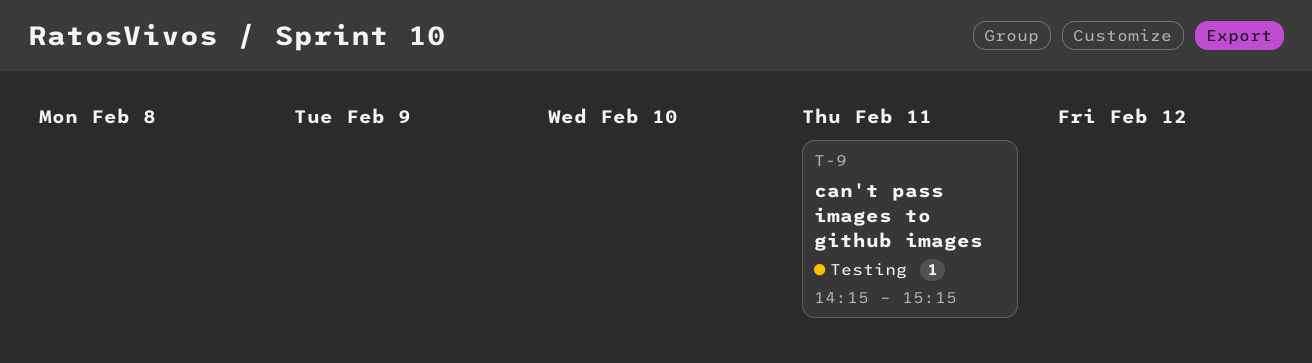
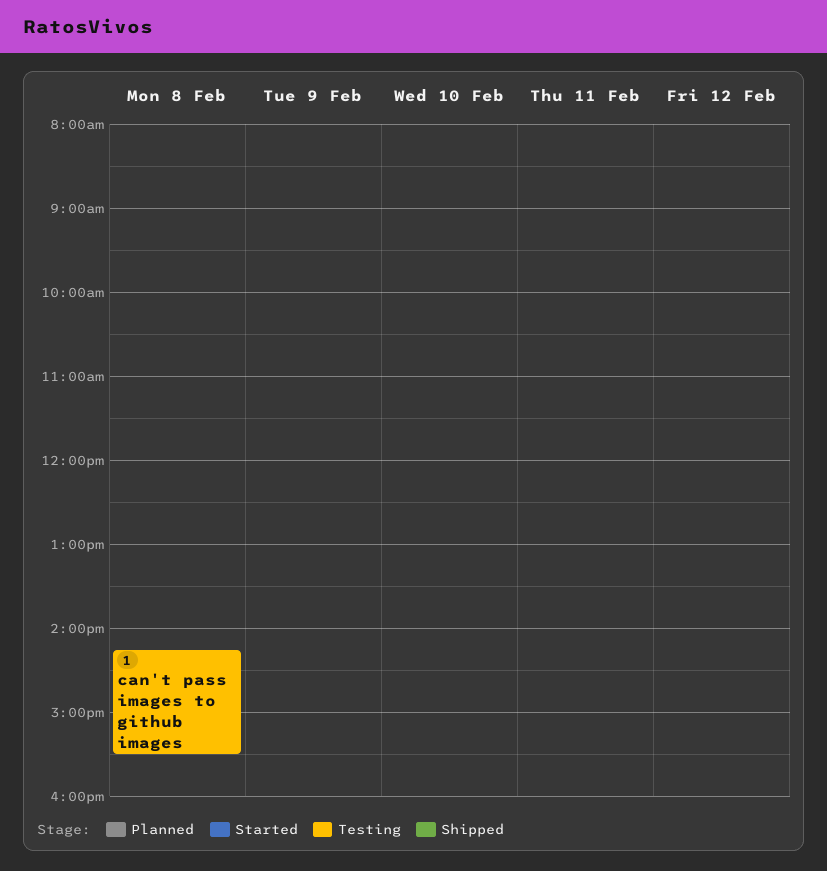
can't pass images to github images, day: Feb 11 -> Feb 8
can't pass images to github images, ends: 15:15 -> 15:30

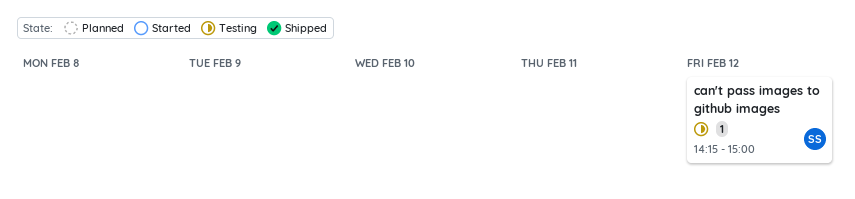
can't pass images to github images, day: Feb 8 -> Feb 12
can't pass images to github images, ends: 15:30 -> 15:00

